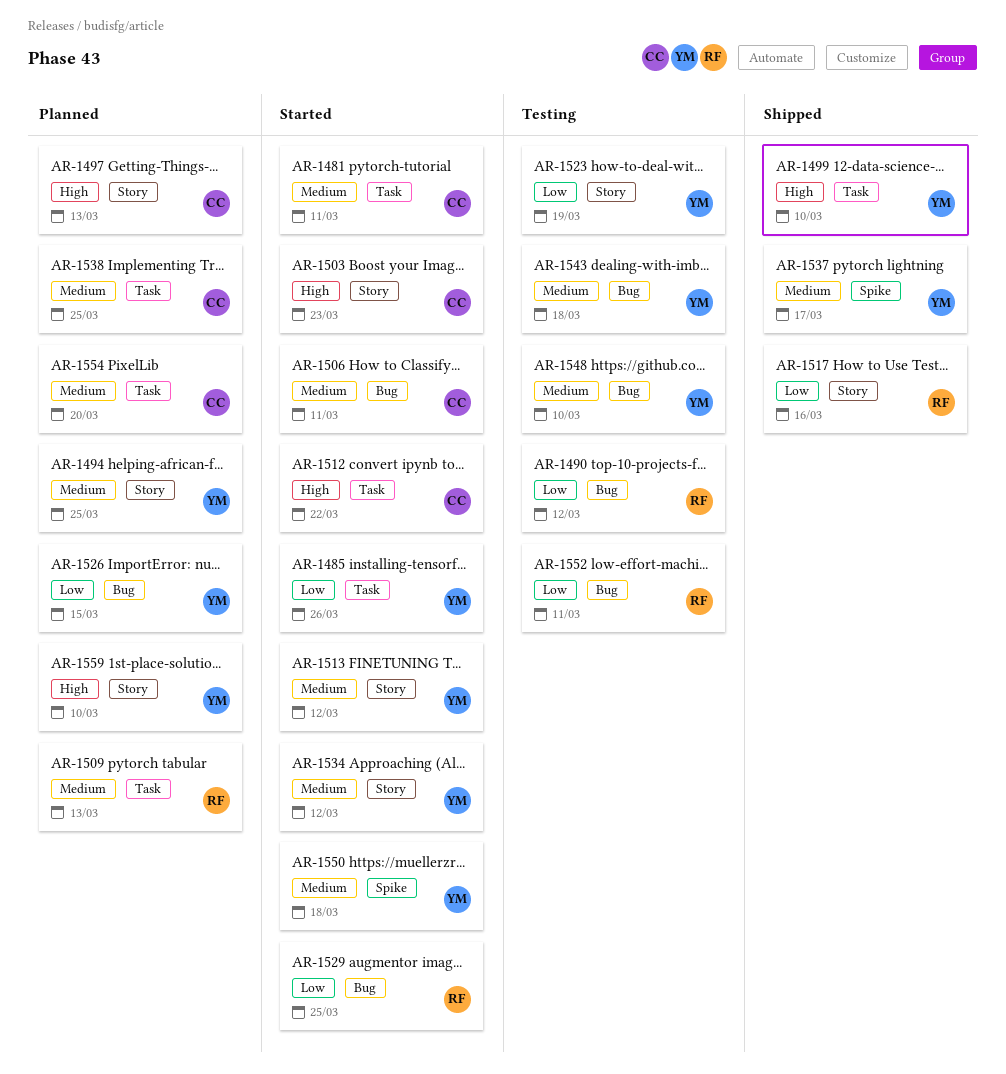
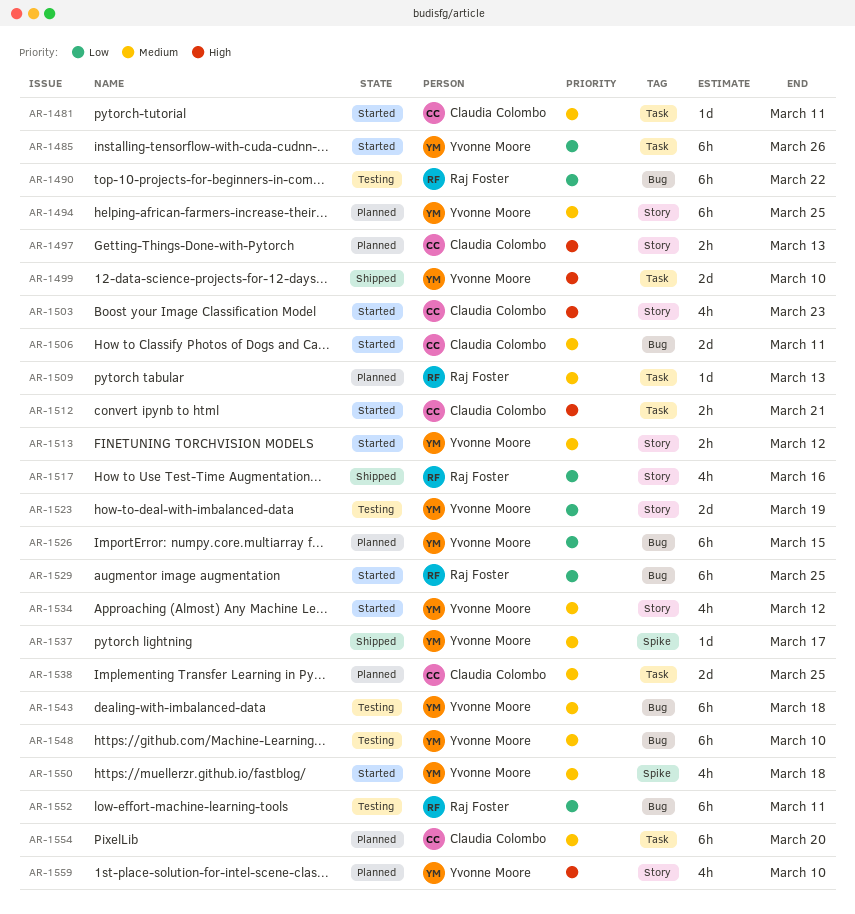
AR-1490, due: Mar 12 -> Mar 22
AR-1512, due: Mar 22 -> Mar 21

